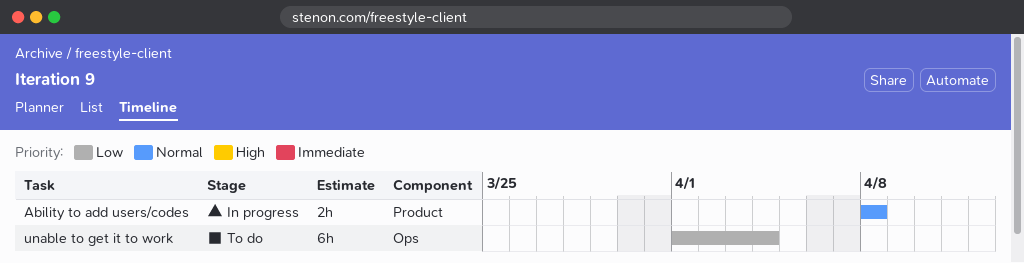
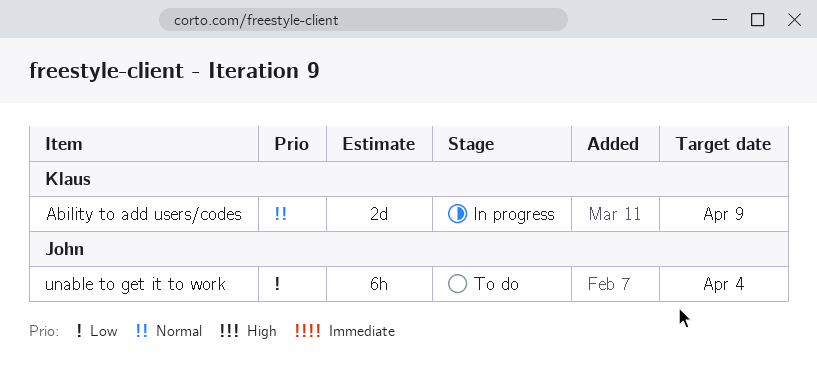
Ability to add users/codes, estimate: 2h -> 2d
Ability to add users/codes, due: Apr 8 -> Apr 9

